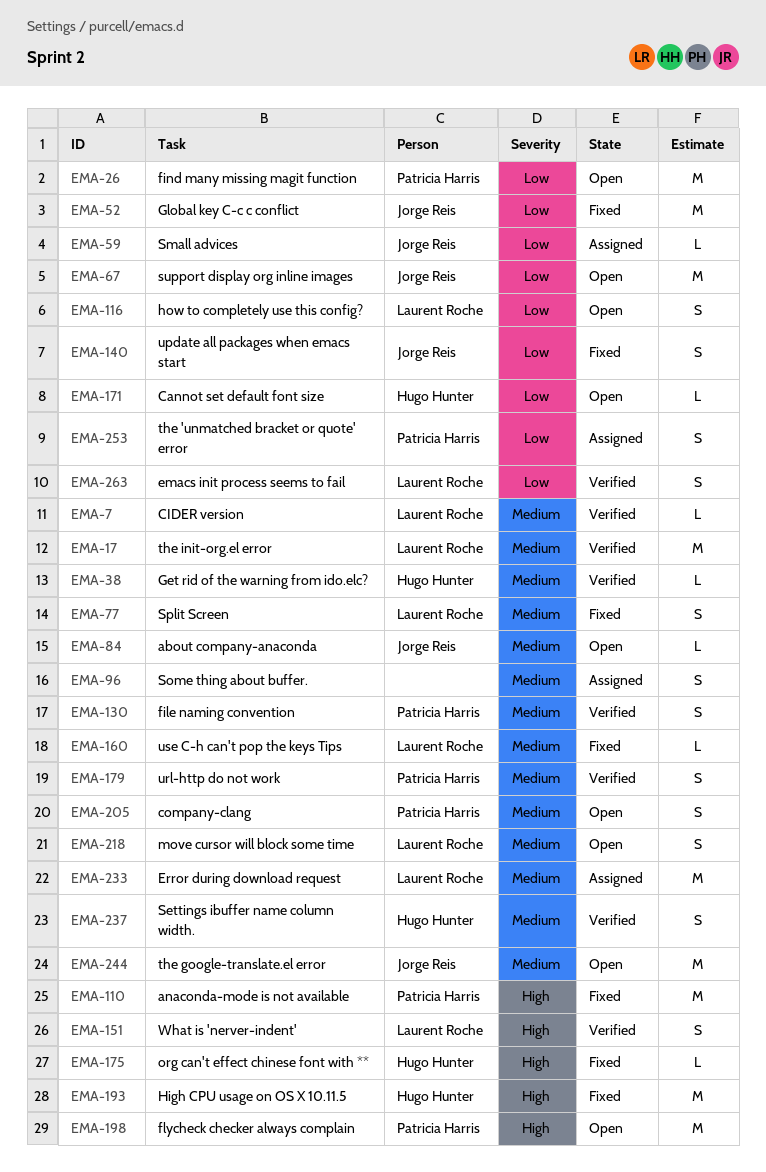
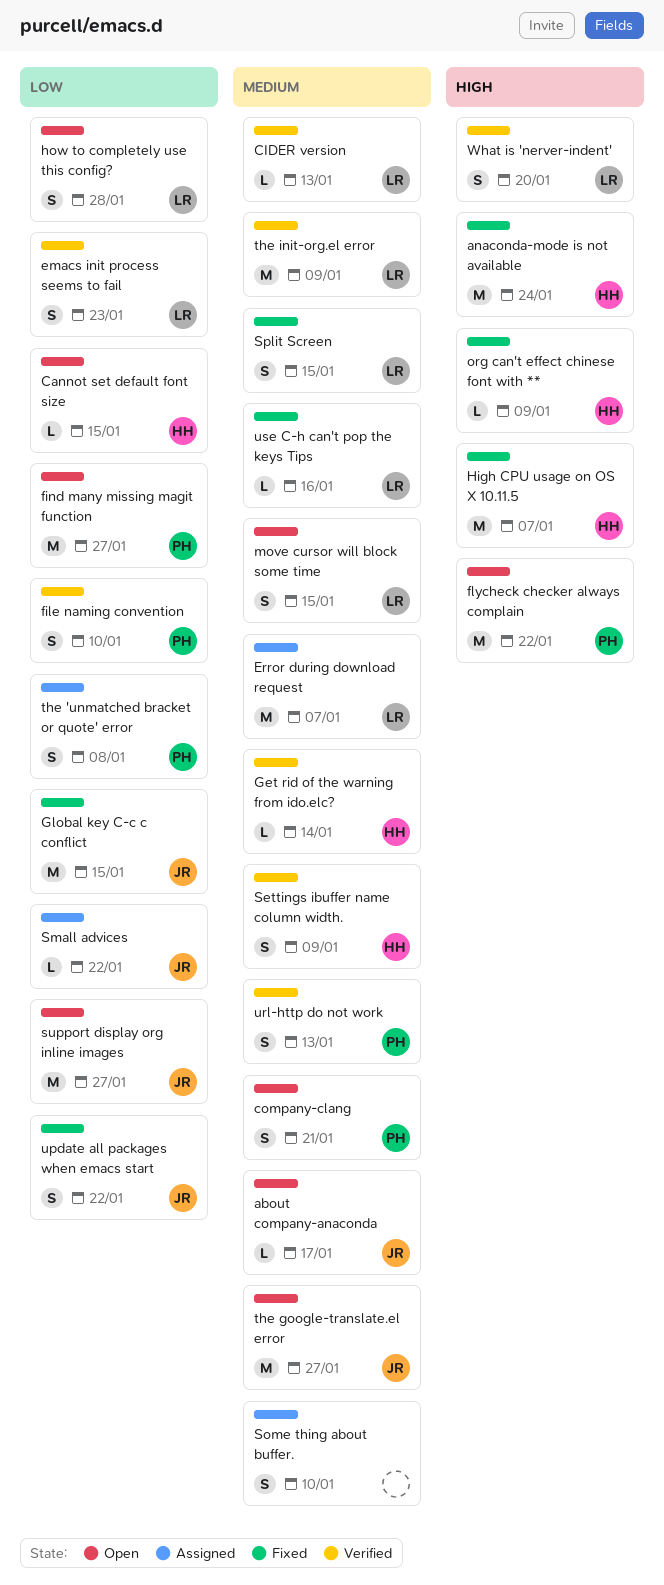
anaconda-mode is not available, owner: Patricia Harris -> Hugo Hunter
file naming convention, priority: Medium -> Low

